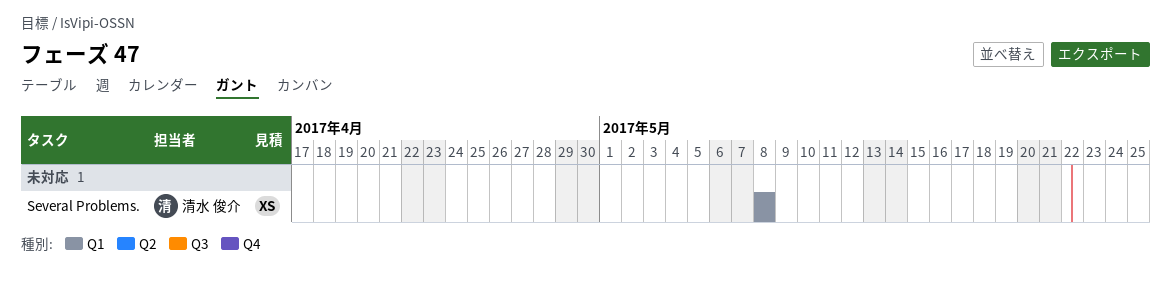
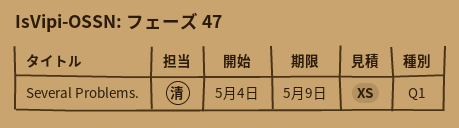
Several Problems., start: May 8 -> May 4
Several Problems., due: May 8 -> May 9

